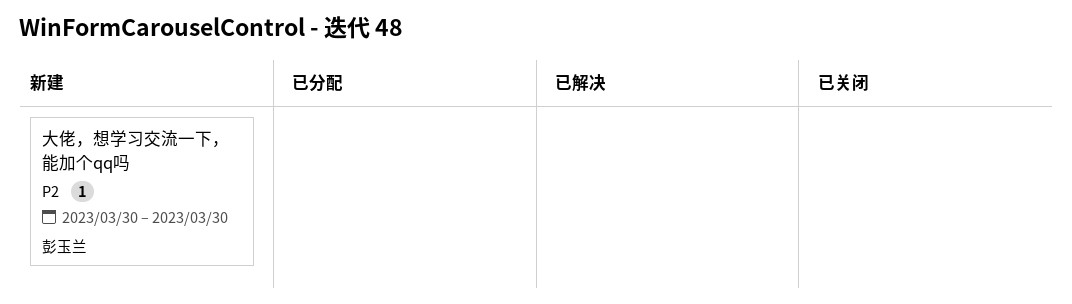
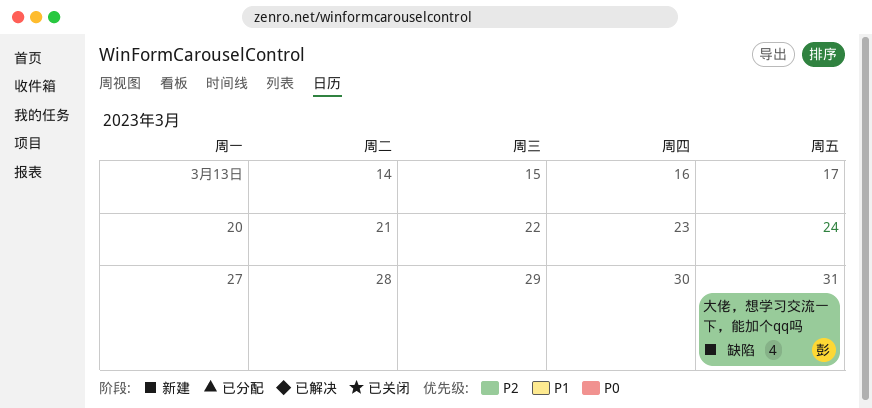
大佬，想学习交流一下，能加个qq吗, estimate: 1 -> 4
大佬，想学习交流一下，能加个qq吗, due: Mar 30 -> Mar 31

